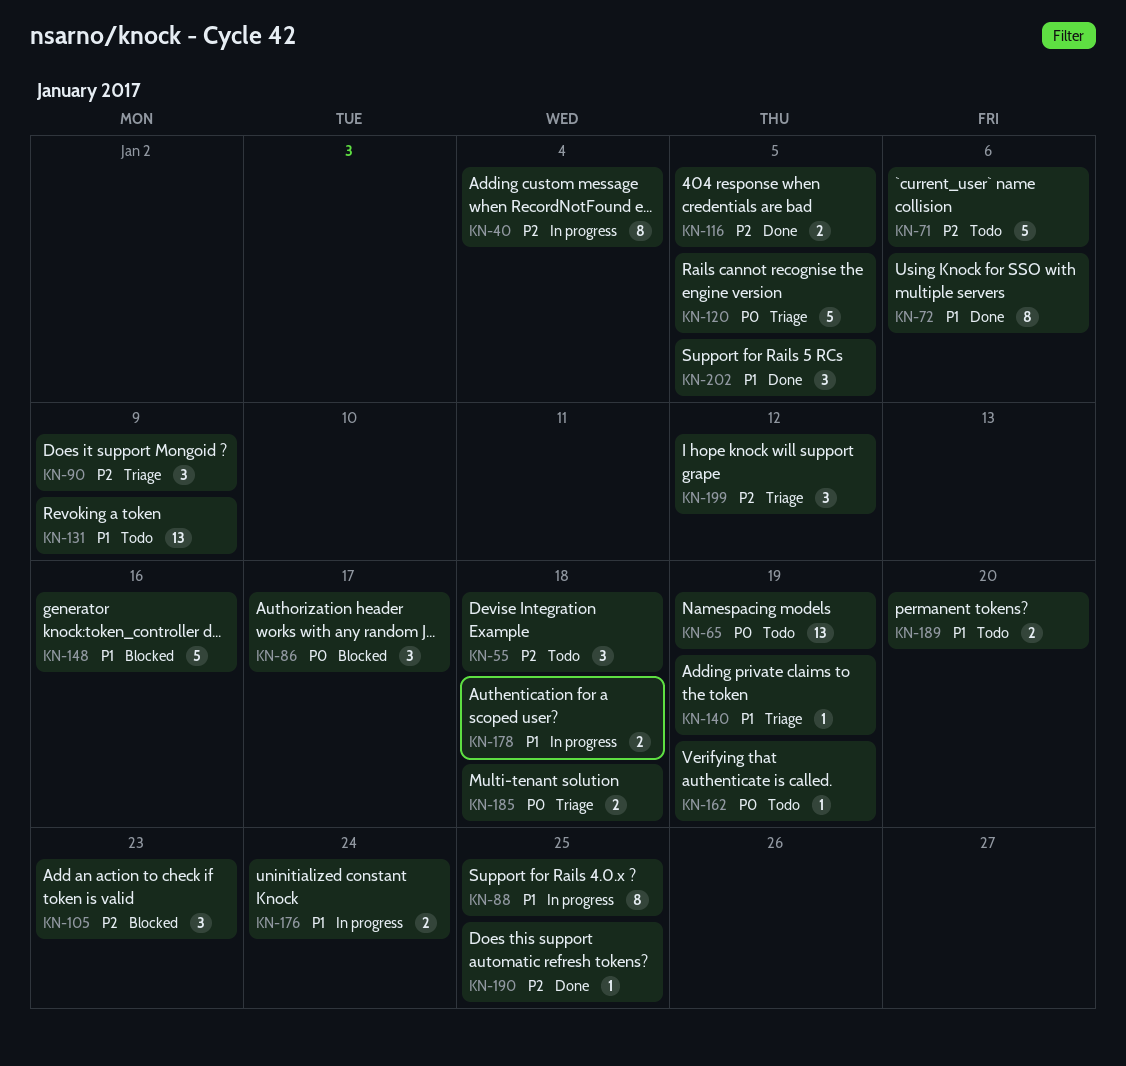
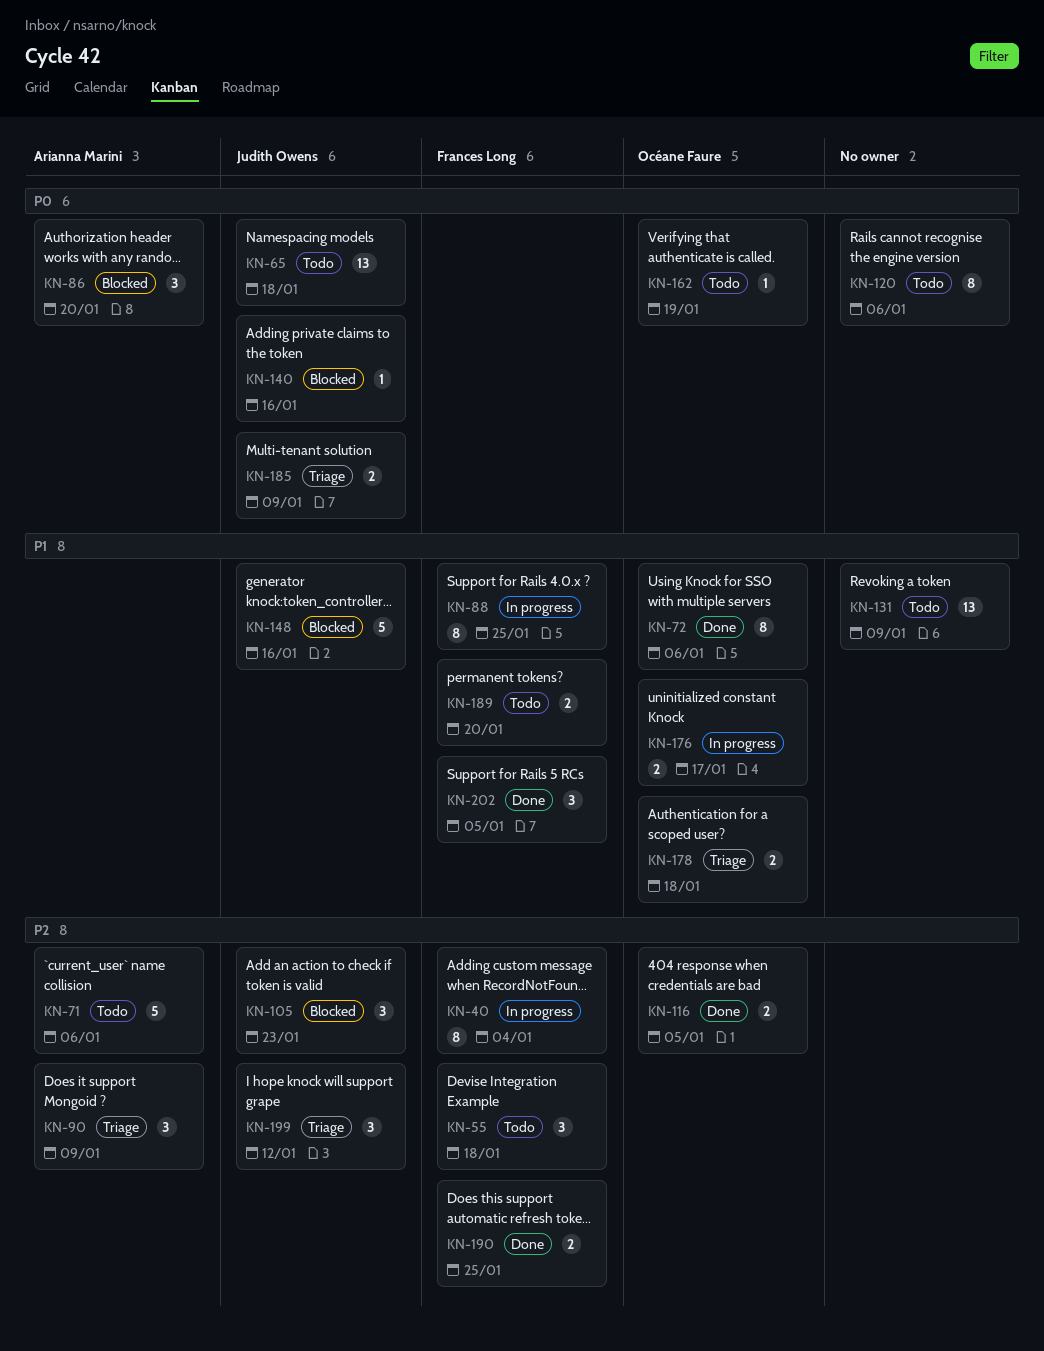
KN-65, due: Jan 19 -> Jan 18
KN-86, due: Jan 17 -> Jan 20
KN-120, status: Triage -> Todo
KN-120, estimate: 5 -> 8
KN-120, due: Jan 5 -> Jan 6
KN-140, status: Triage -> Blocked
KN-140, priority: P1 -> P0
KN-140, due: Jan 19 -> Jan 16
KN-176, due: Jan 24 -> Jan 17
KN-178, status: In progress -> Triage
KN-185, due: Jan 18 -> Jan 9
KN-190, estimate: 1 -> 2

